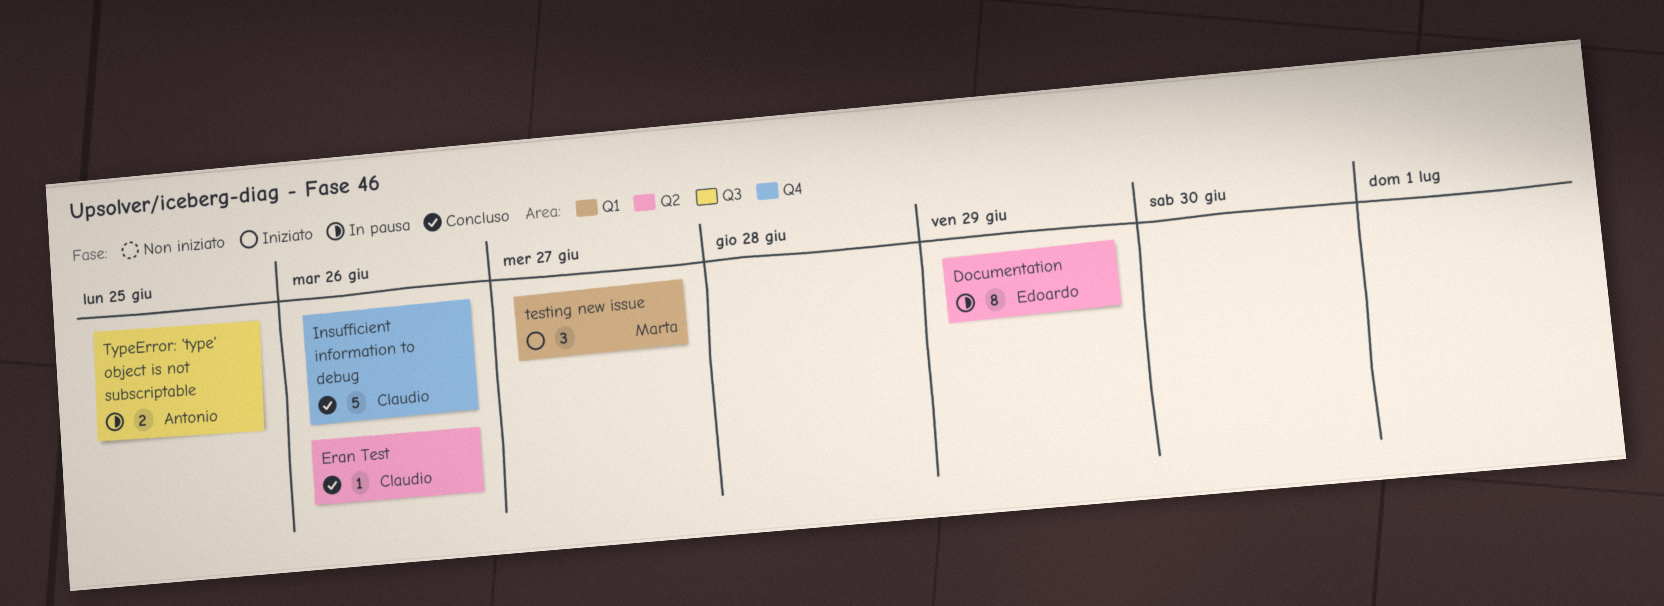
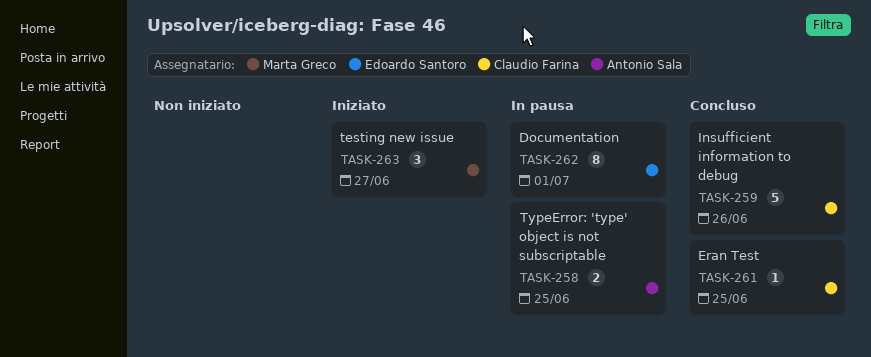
Documentation, due: Jun 29 -> Jul 1
Eran Test, due: Jun 26 -> Jun 25

